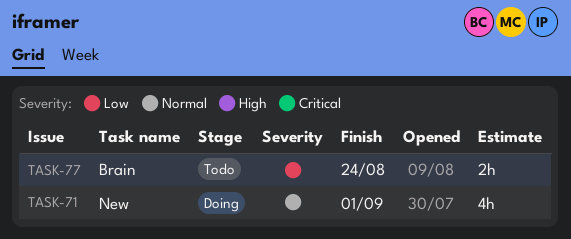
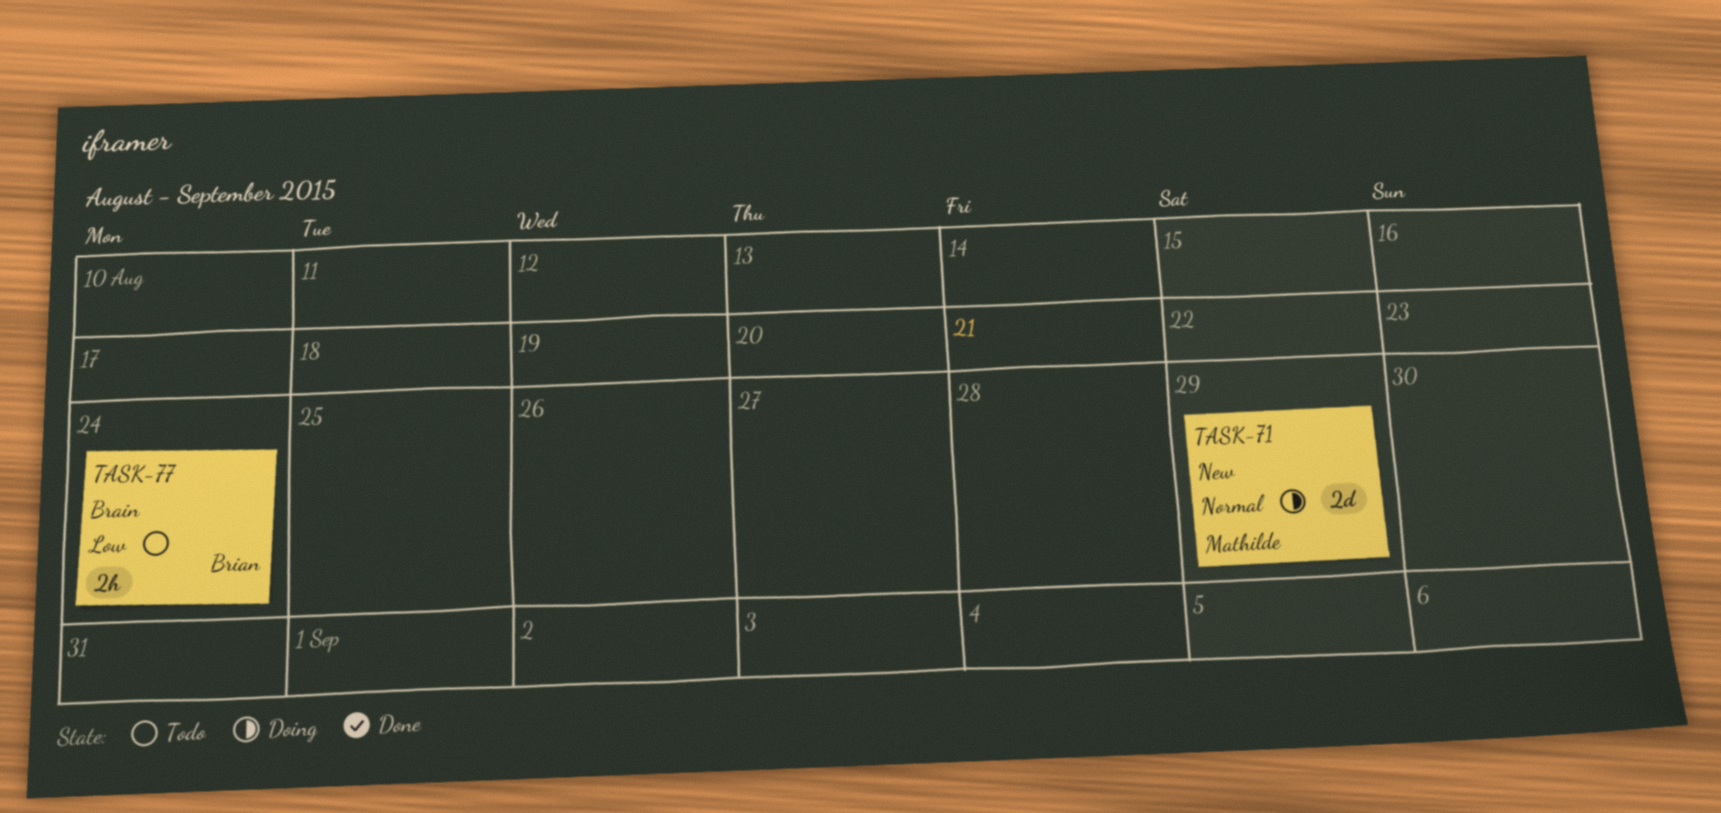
TASK-71, estimate: 4h -> 2d
TASK-71, due: Sep 1 -> Aug 29

